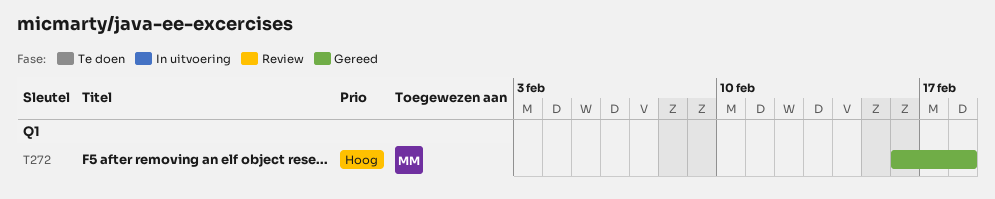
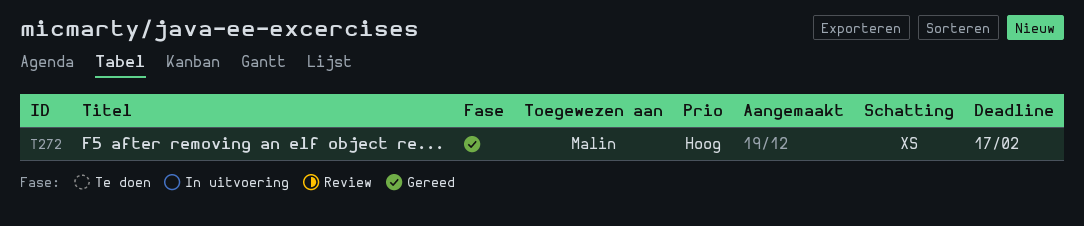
T272, due: Feb 18 -> Feb 17

